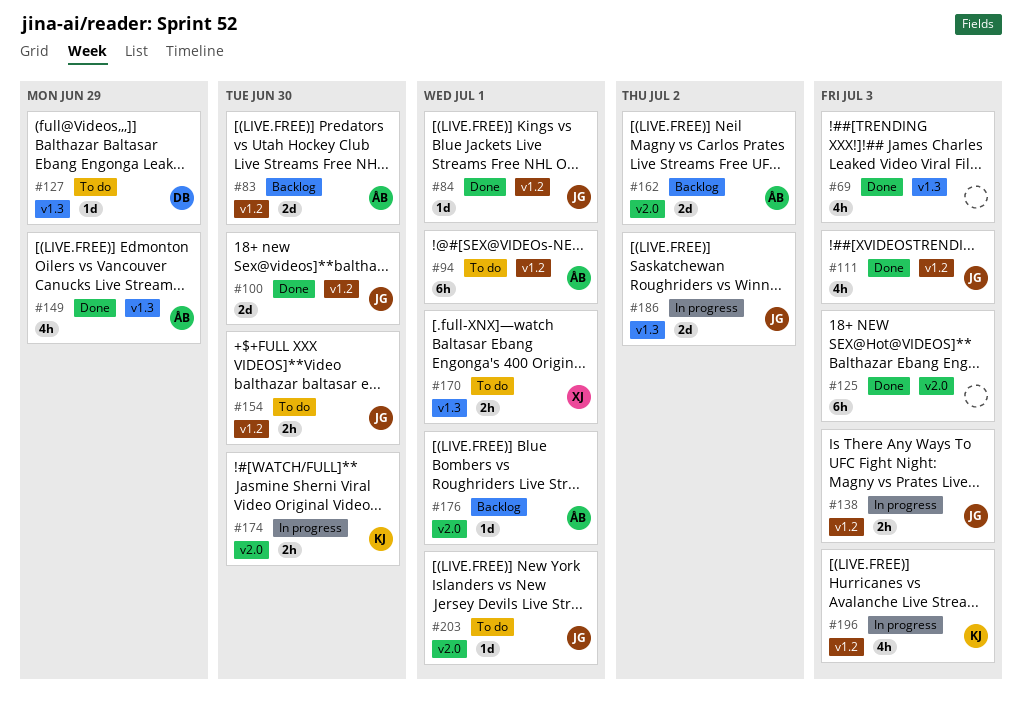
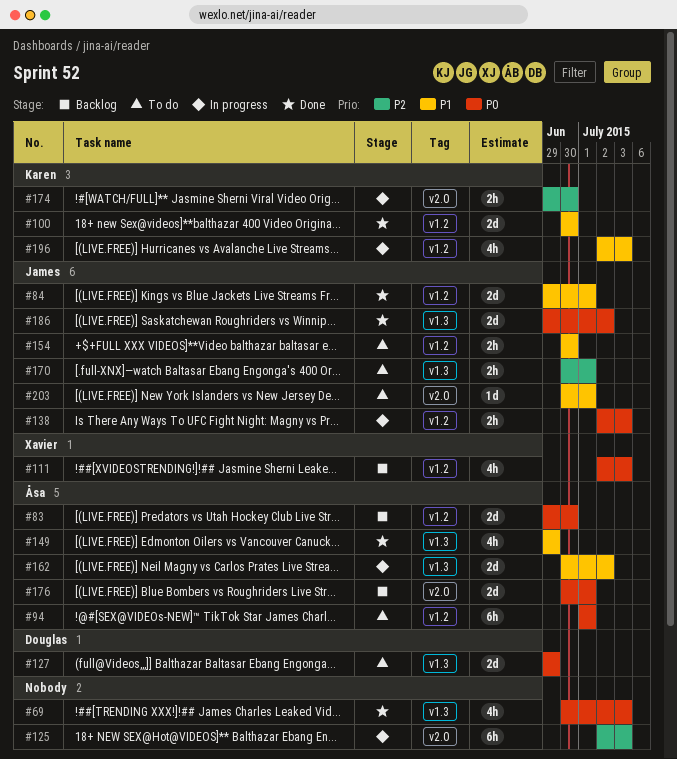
#84, estimate: 1d -> 2d
#100, owner: James -> Karen
#111, status: Done -> Backlog
#111, owner: James -> Xavier
#125, status: Done -> In progress
#127, estimate: 1d -> 2d
#162, status: Backlog -> In progress
#162, label: v2.0 -> v1.3
#170, owner: Xavier -> James
#176, estimate: 1d -> 2d
#186, status: In progress -> Done

